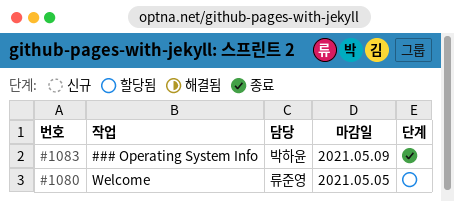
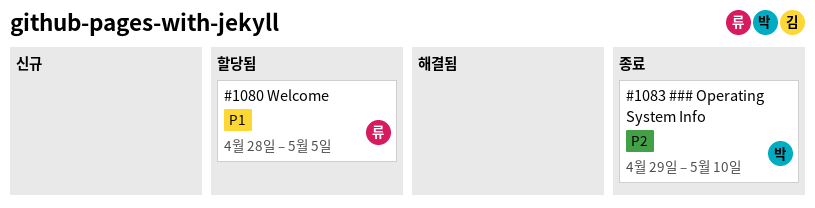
#1083, due: May 9 -> May 10

